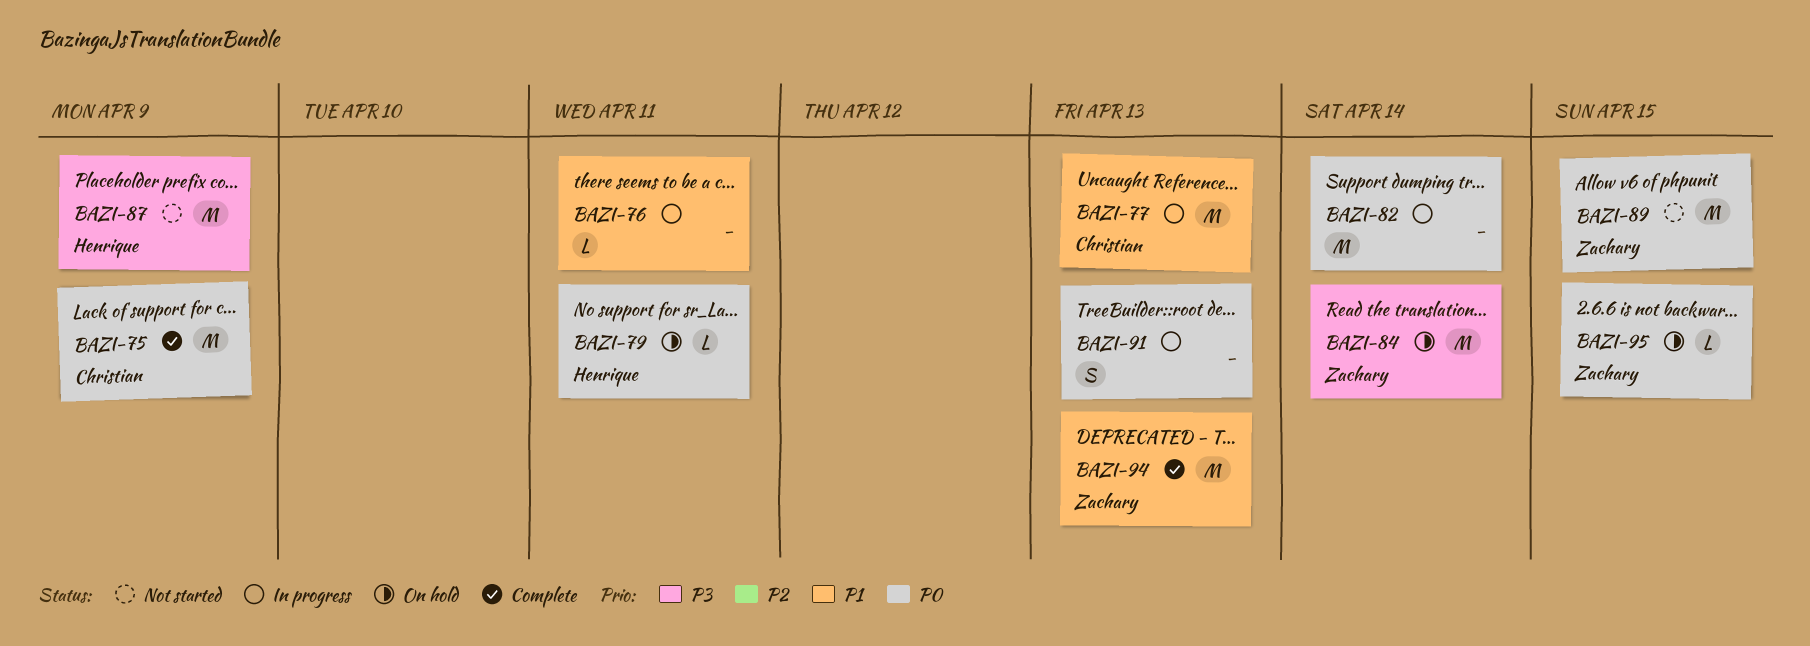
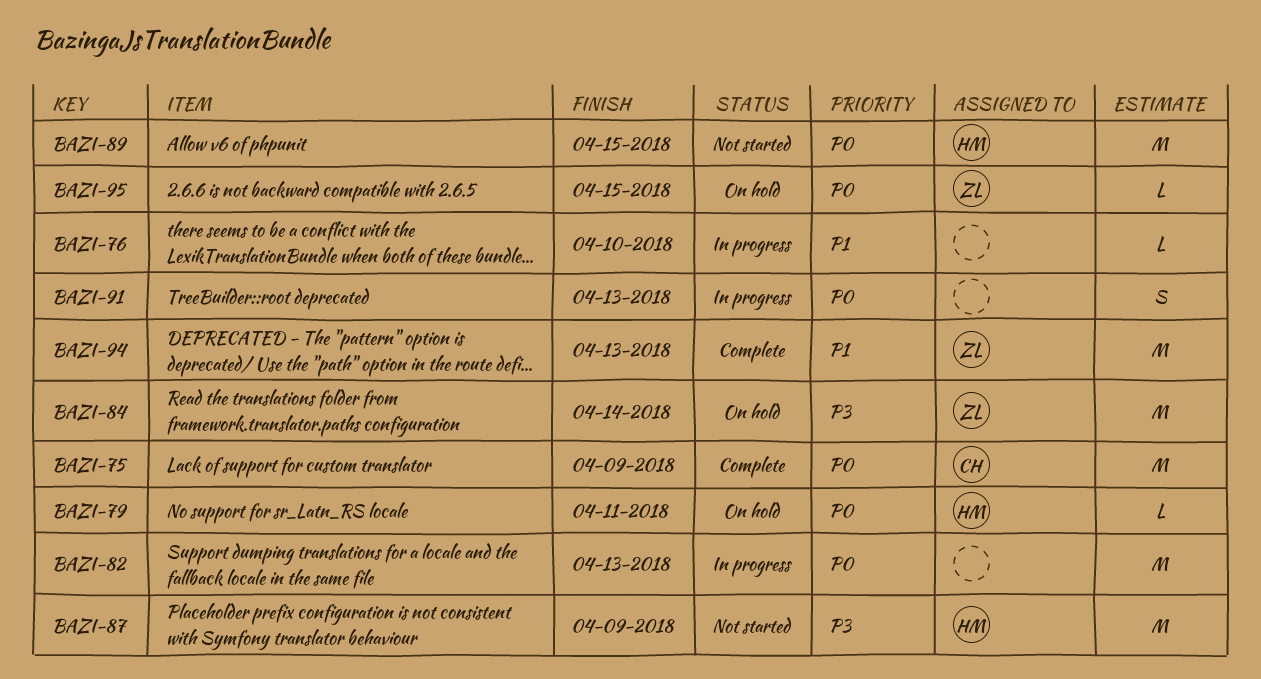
BAZI-76, due: Apr 11 -> Apr 10
BAZI-77: present -> none
BAZI-82, due: Apr 14 -> Apr 13
BAZI-89, owner: Zachary -> Henrique

